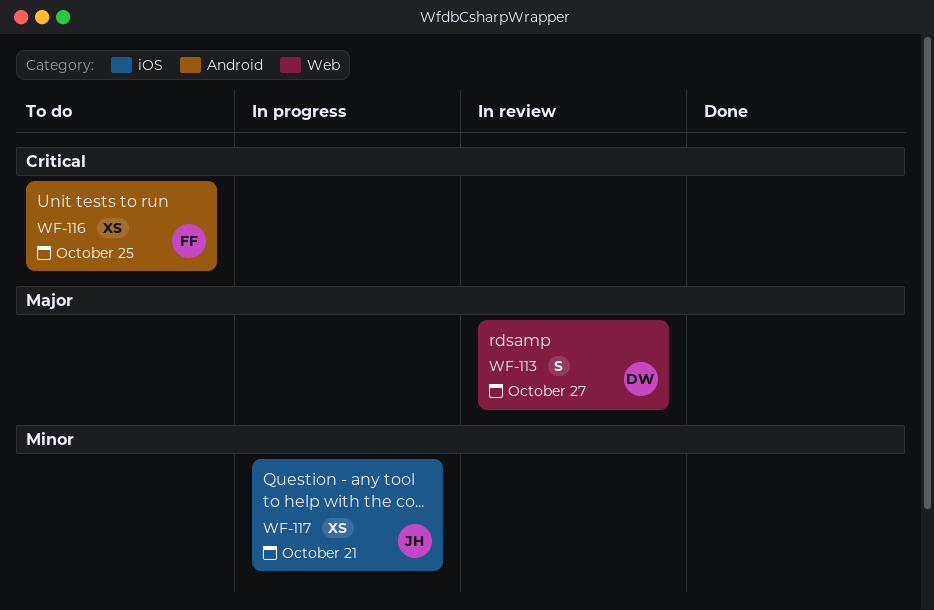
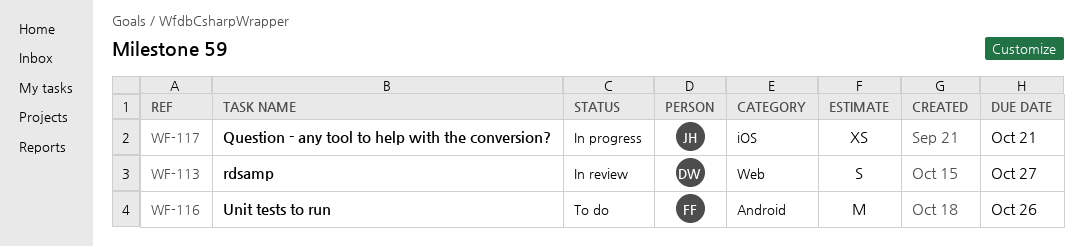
WF-116, estimate: XS -> M
WF-116, due: Oct 25 -> Oct 26

